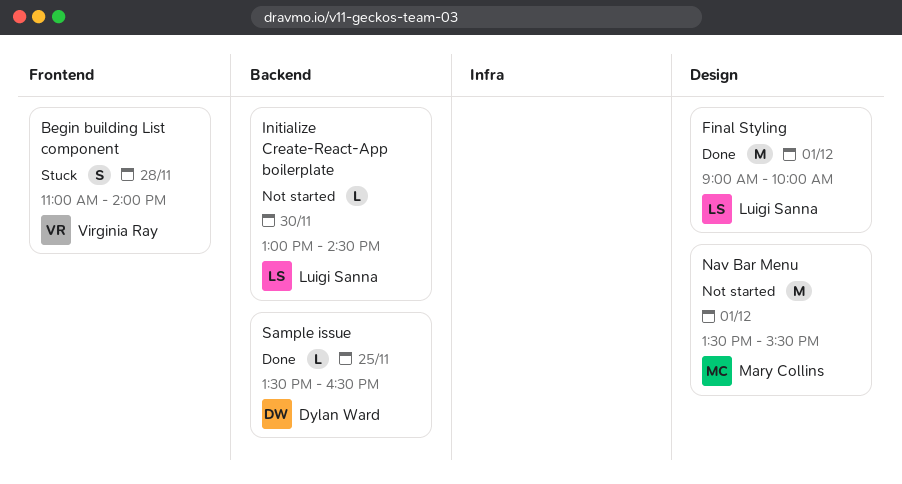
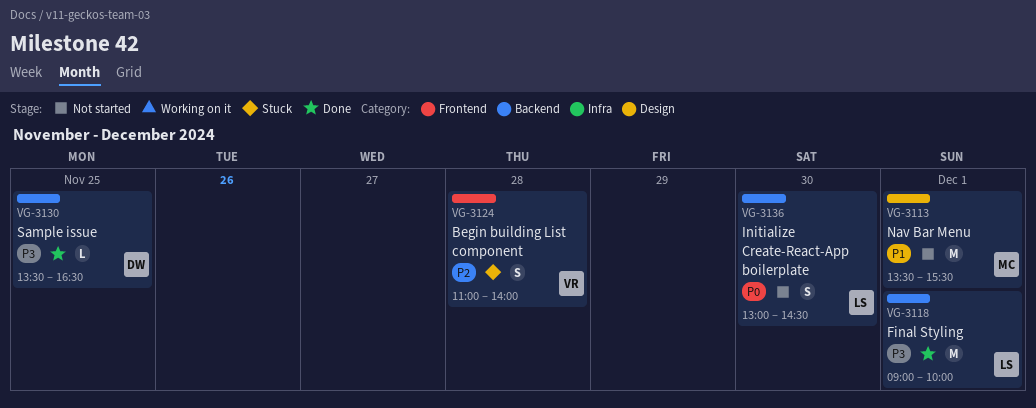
Final Styling, label: Design -> Backend
Initialize Create-React-App boilerplate, estimate: L -> S

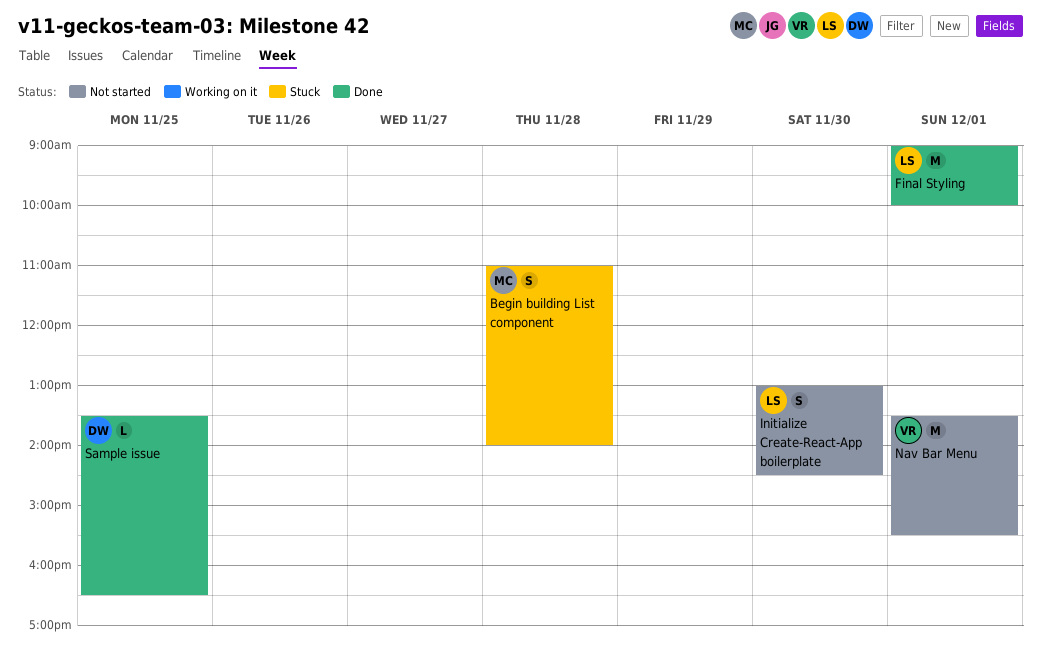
Begin building List component, owner: VR -> MC
Nav Bar Menu, owner: MC -> VR

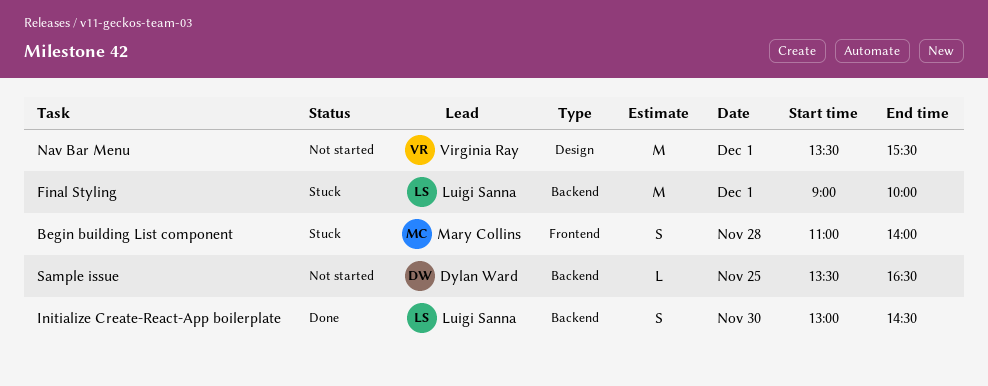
Final Styling, status: Done -> Stuck
Initialize Create-React-App boilerplate, status: Not started -> Done
Sample issue, status: Done -> Not started

